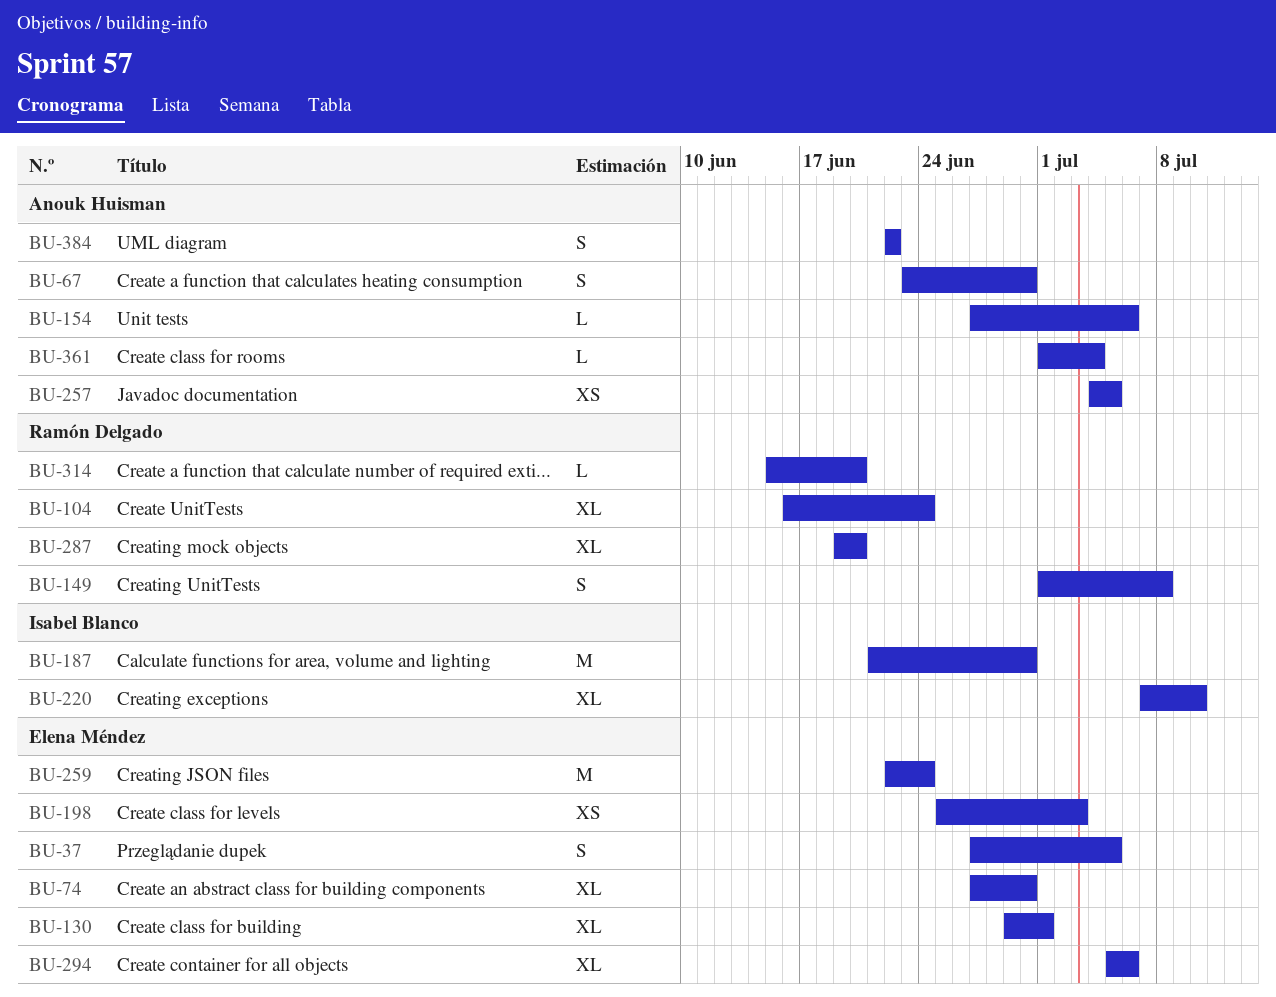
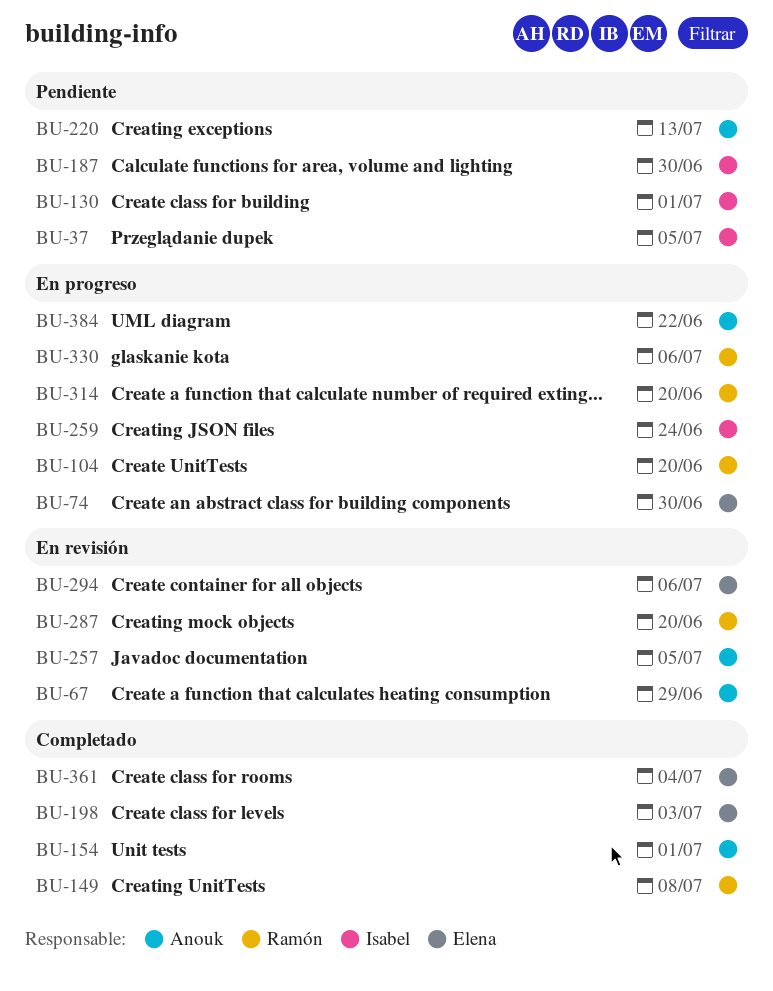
BU-37, owner: Elena Méndez -> Isabel Blanco
BU-67, due: Jun 30 -> Jun 29
BU-104, due: Jun 24 -> Jun 20
BU-130, owner: Elena Méndez -> Isabel Blanco
BU-154, due: Jul 6 -> Jul 1
BU-220, owner: Isabel Blanco -> Anouk Huisman
BU-220, due: Jul 10 -> Jul 13
BU-259, owner: Elena Méndez -> Isabel Blanco
BU-330: none -> present
BU-361, owner: Anouk Huisman -> Elena Méndez

